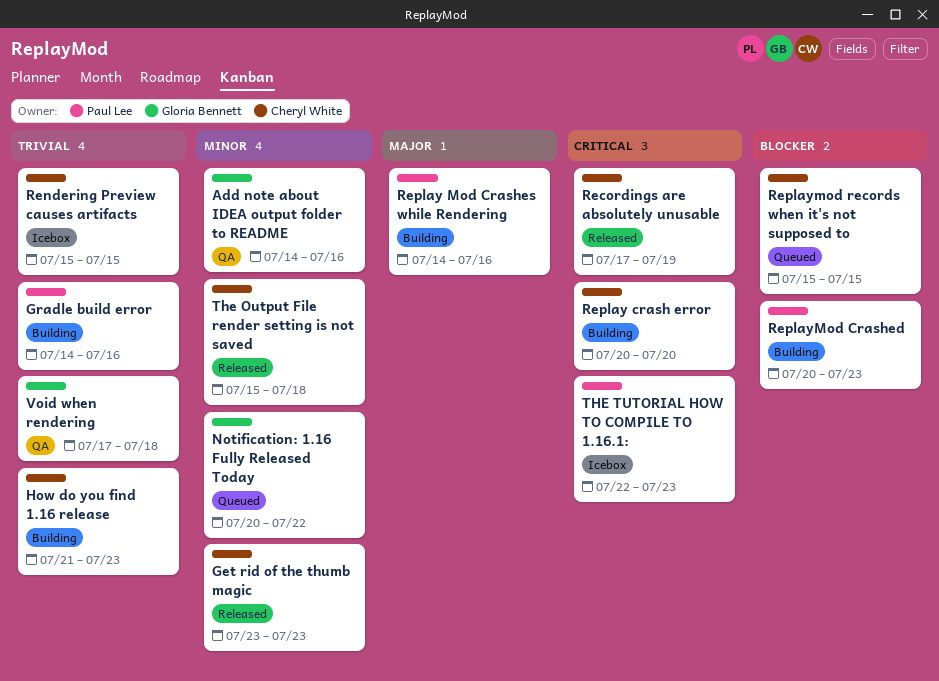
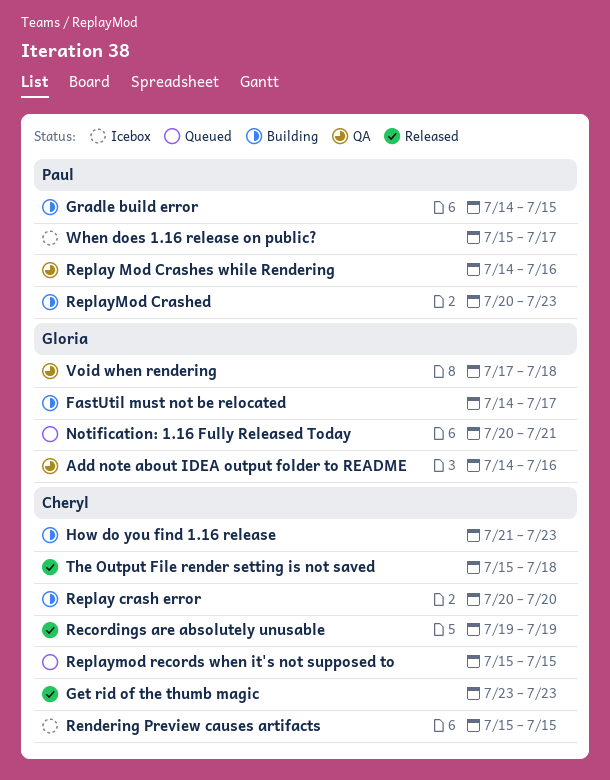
FastUtil must not be relocated: none -> present
Gradle build error, due: Jul 16 -> Jul 15
Notification: 1.16 Fully Released Today, due: Jul 22 -> Jul 21
Recordings are absolutely unusable, start: Jul 17 -> Jul 19
Replay Mod Crashes while Rendering, status: Building -> QA
THE TUTORIAL HOW TO COMPILE TO 1.16.1:: present -> none
When does 1.16 release on public?: none -> present

